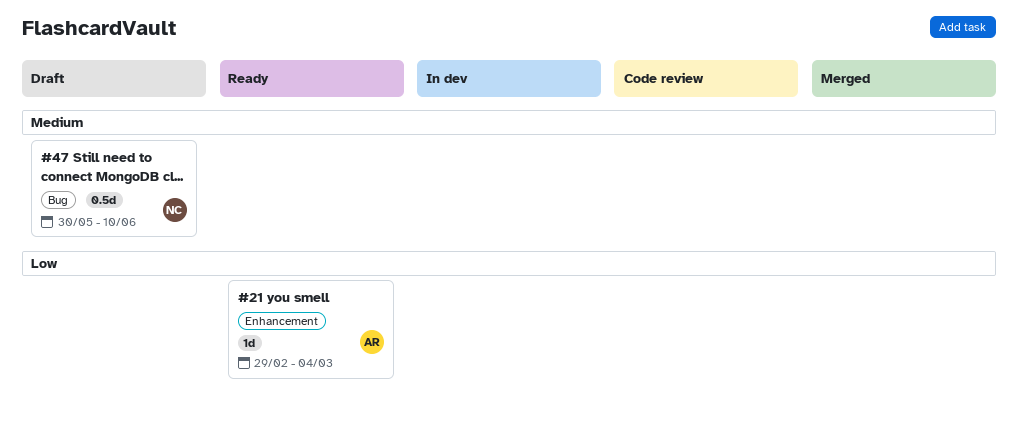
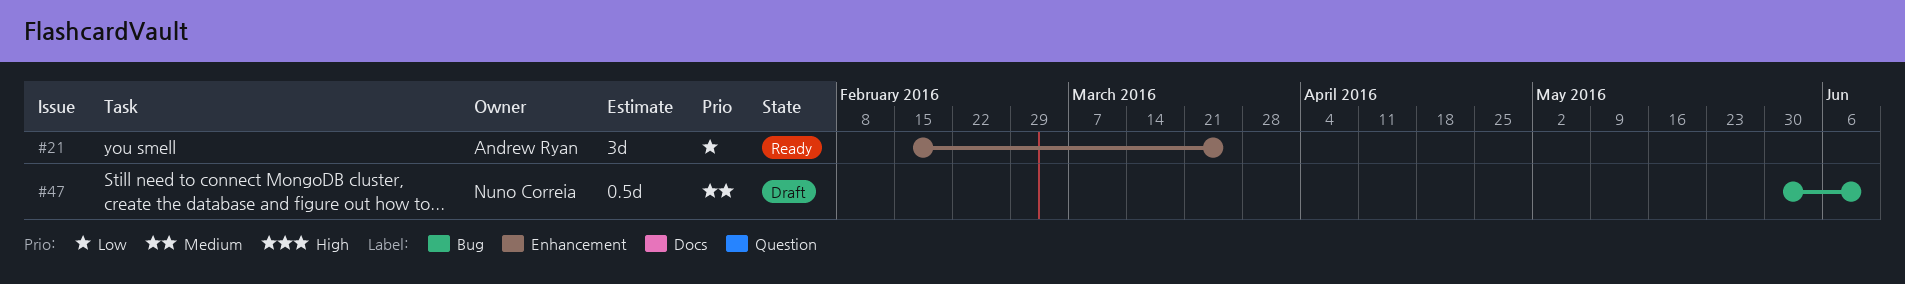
#21, estimate: 1d -> 3d
#21, start: Feb 29 -> Feb 15
#21, due: Mar 4 -> Mar 25

